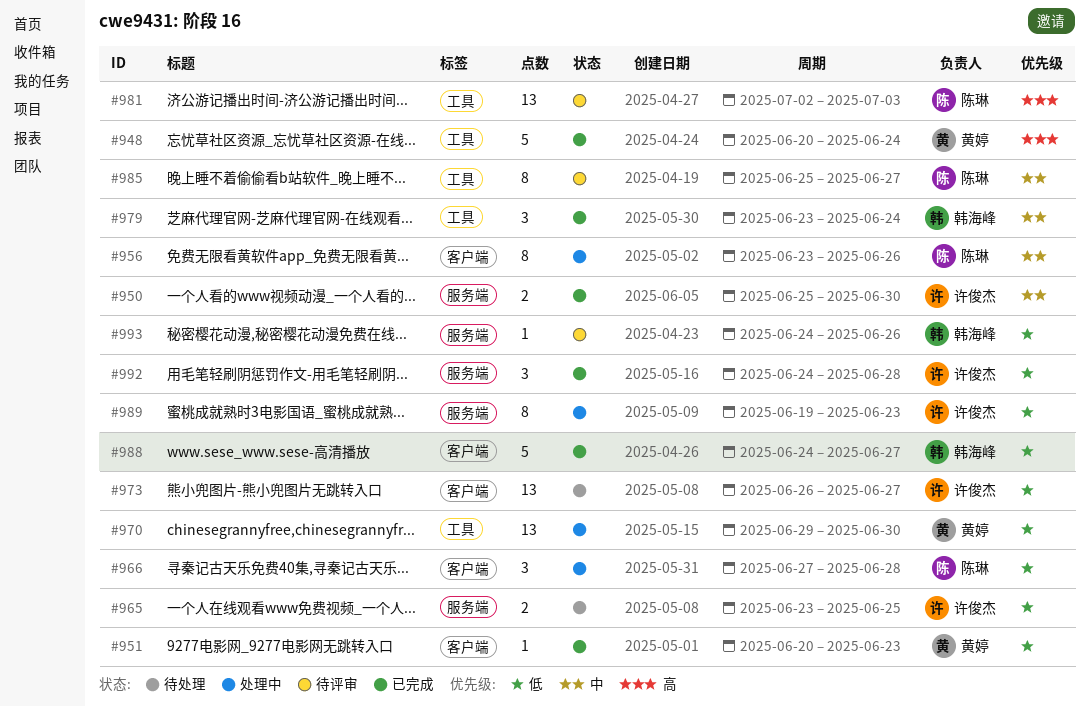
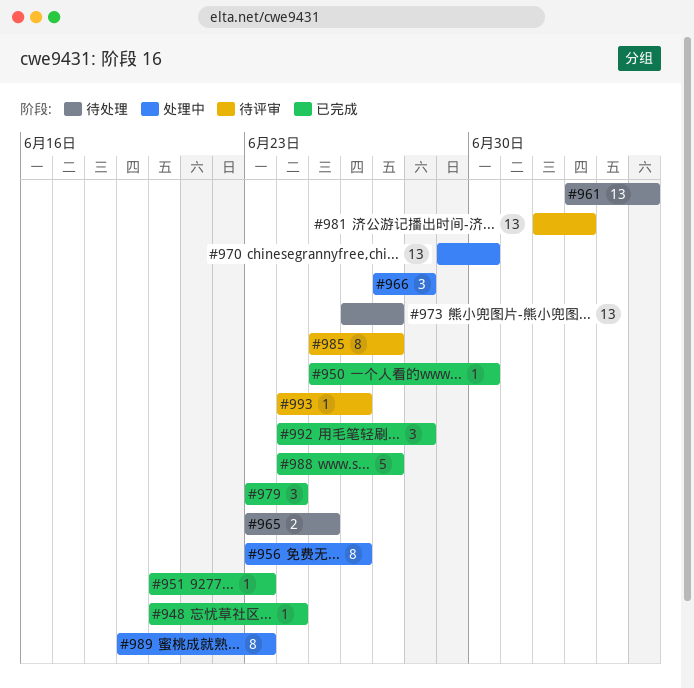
#948, estimate: 5 -> 1
#950, estimate: 2 -> 1
#961: none -> present

